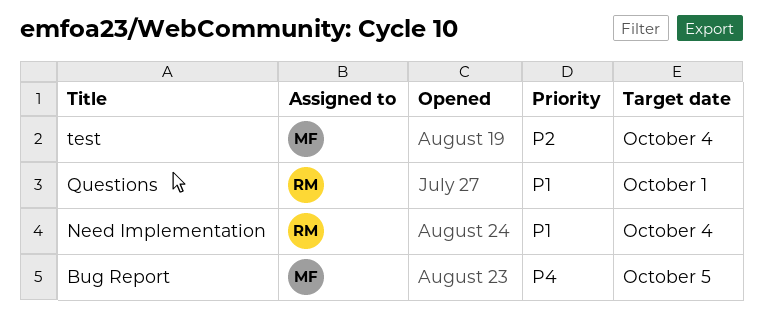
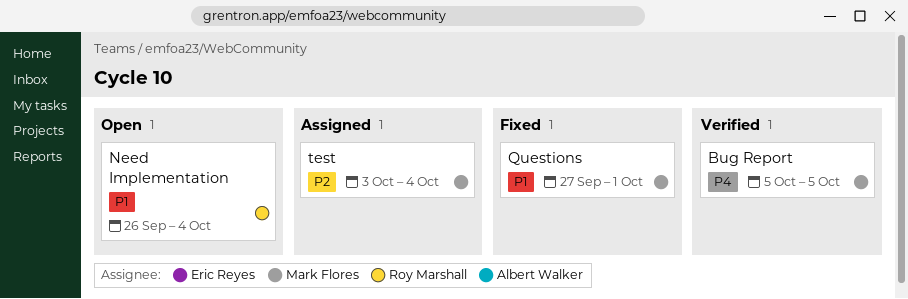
Questions, owner: Roy Marshall -> Mark Flores

